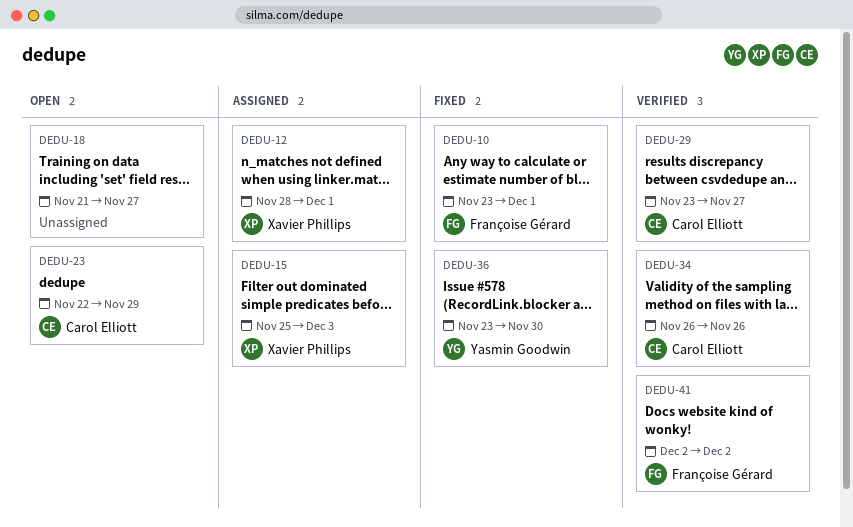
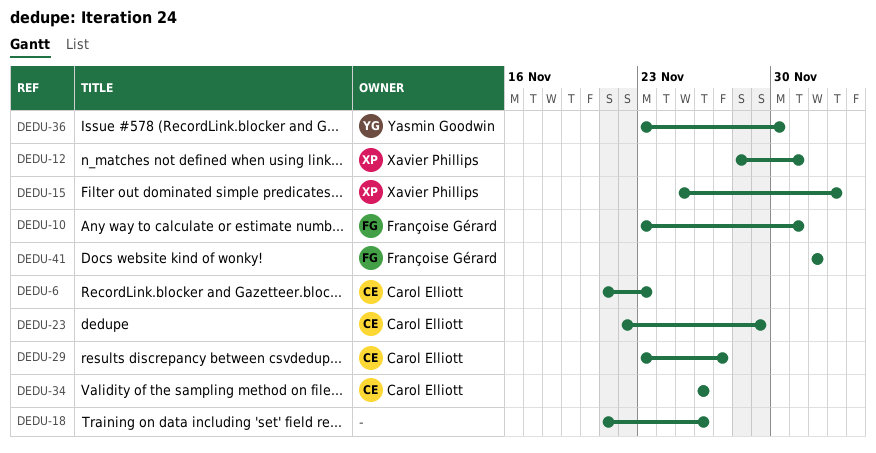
DEDU-6: none -> present
DEDU-18, due: Nov 27 -> Nov 26

